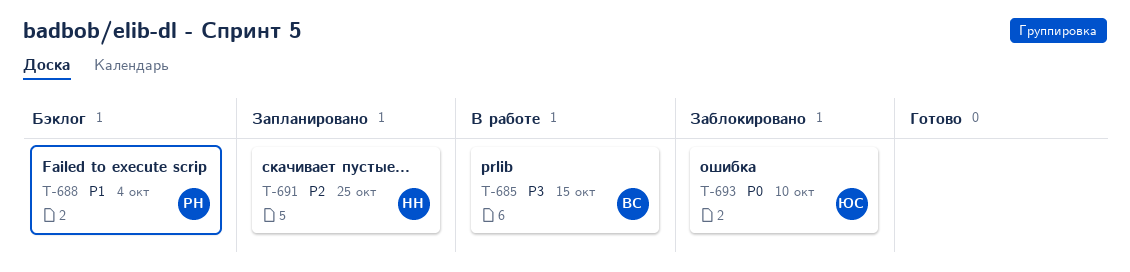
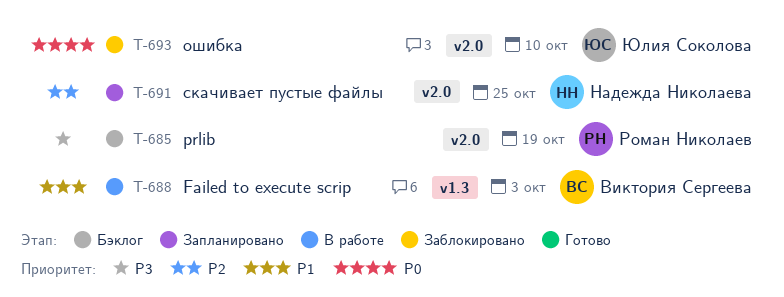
T-685, status: В работе -> Бэклог
T-685, owner: Виктория Сергеева -> Роман Николаев
T-685, due: Oct 15 -> Oct 19
T-688, status: Бэклог -> В работе
T-688, owner: Роман Николаев -> Виктория Сергеева
T-688, due: Oct 4 -> Oct 3

